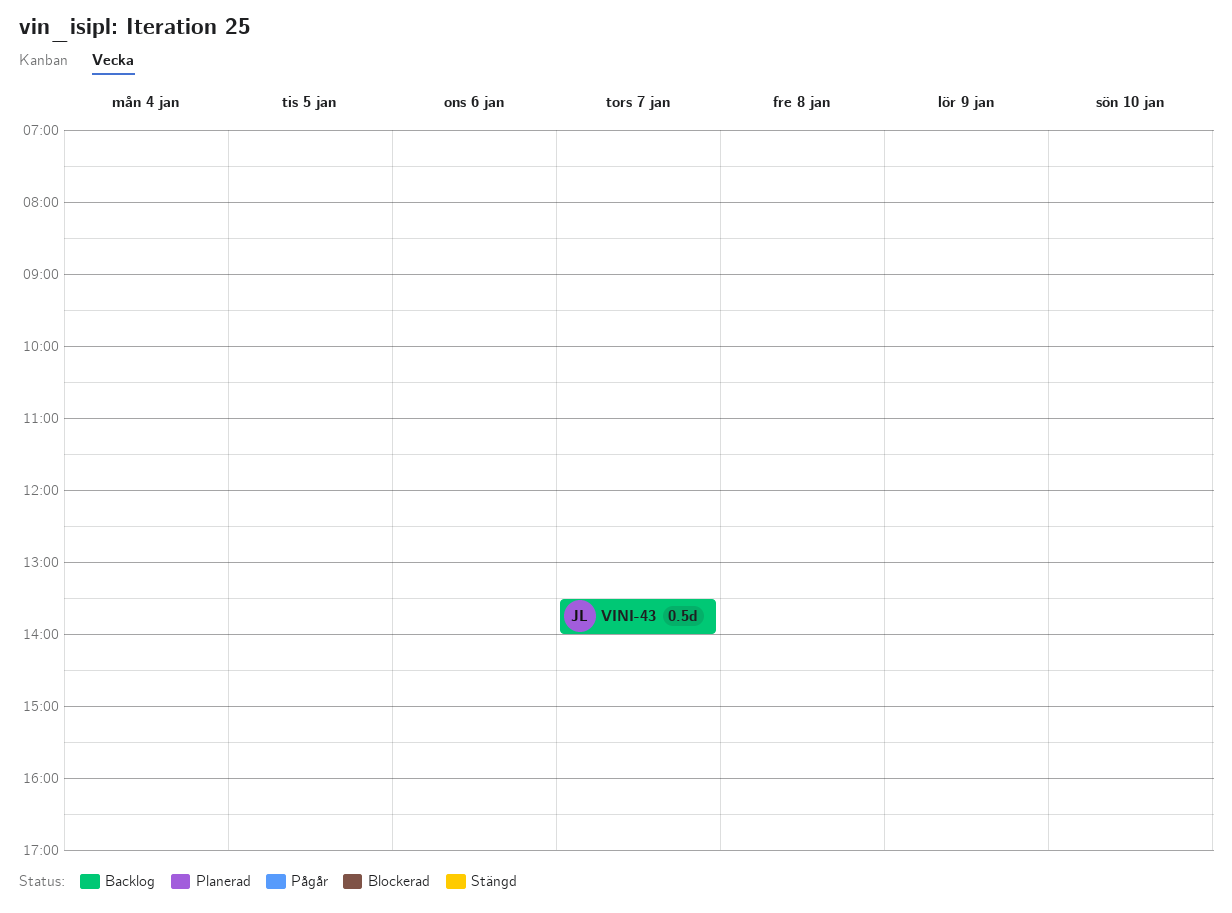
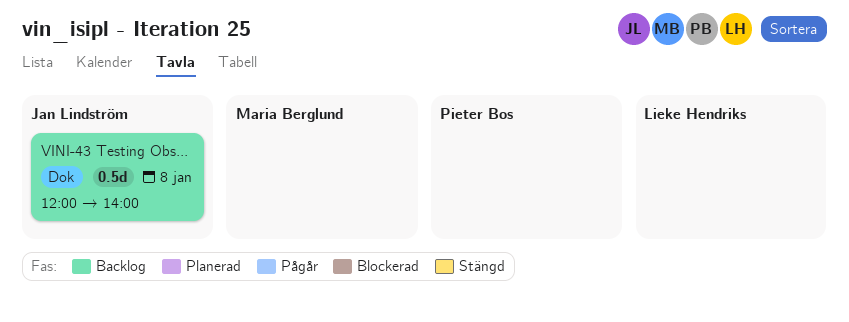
VINI-43, day: Jan 7 -> Jan 8
VINI-43, begins: 13:30 -> 12:00

